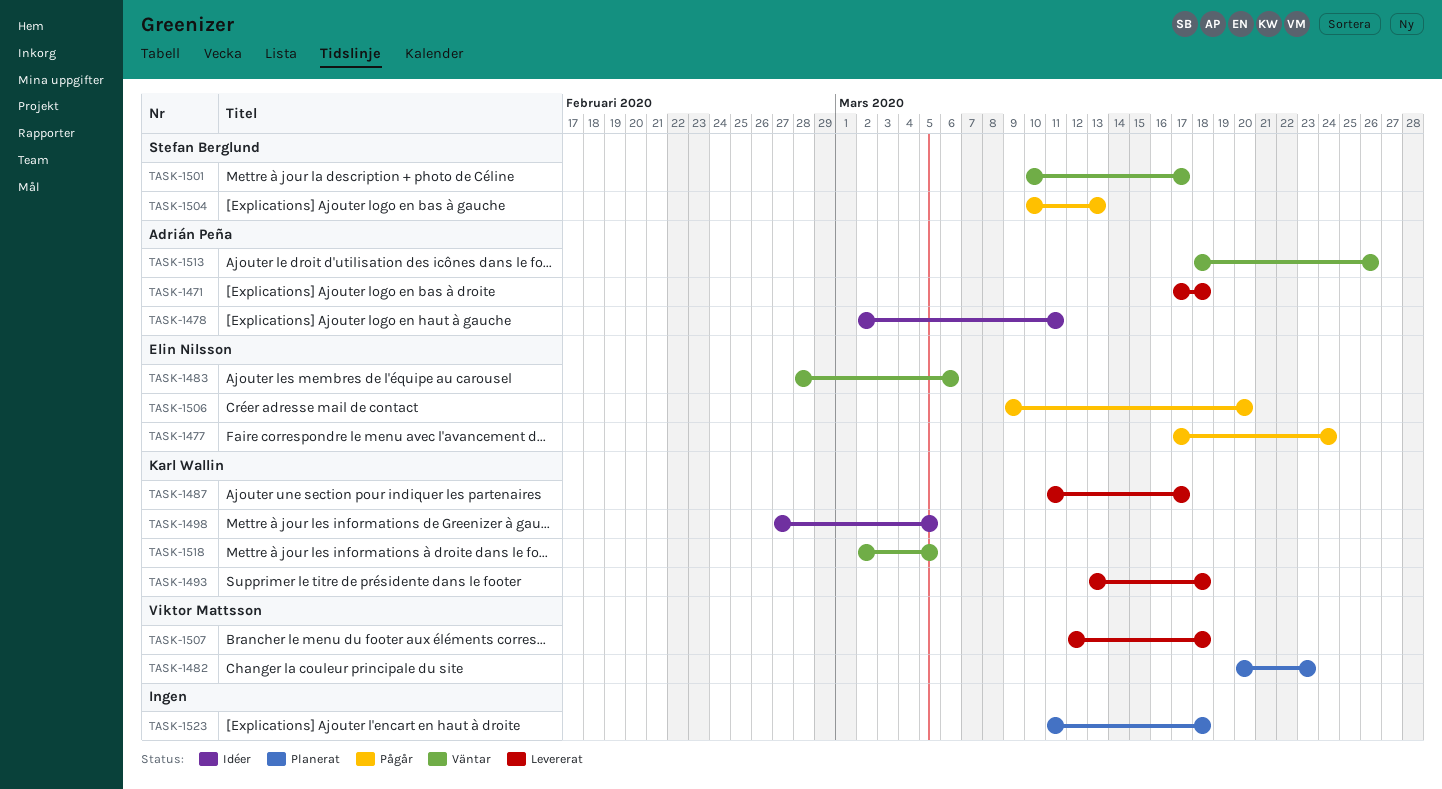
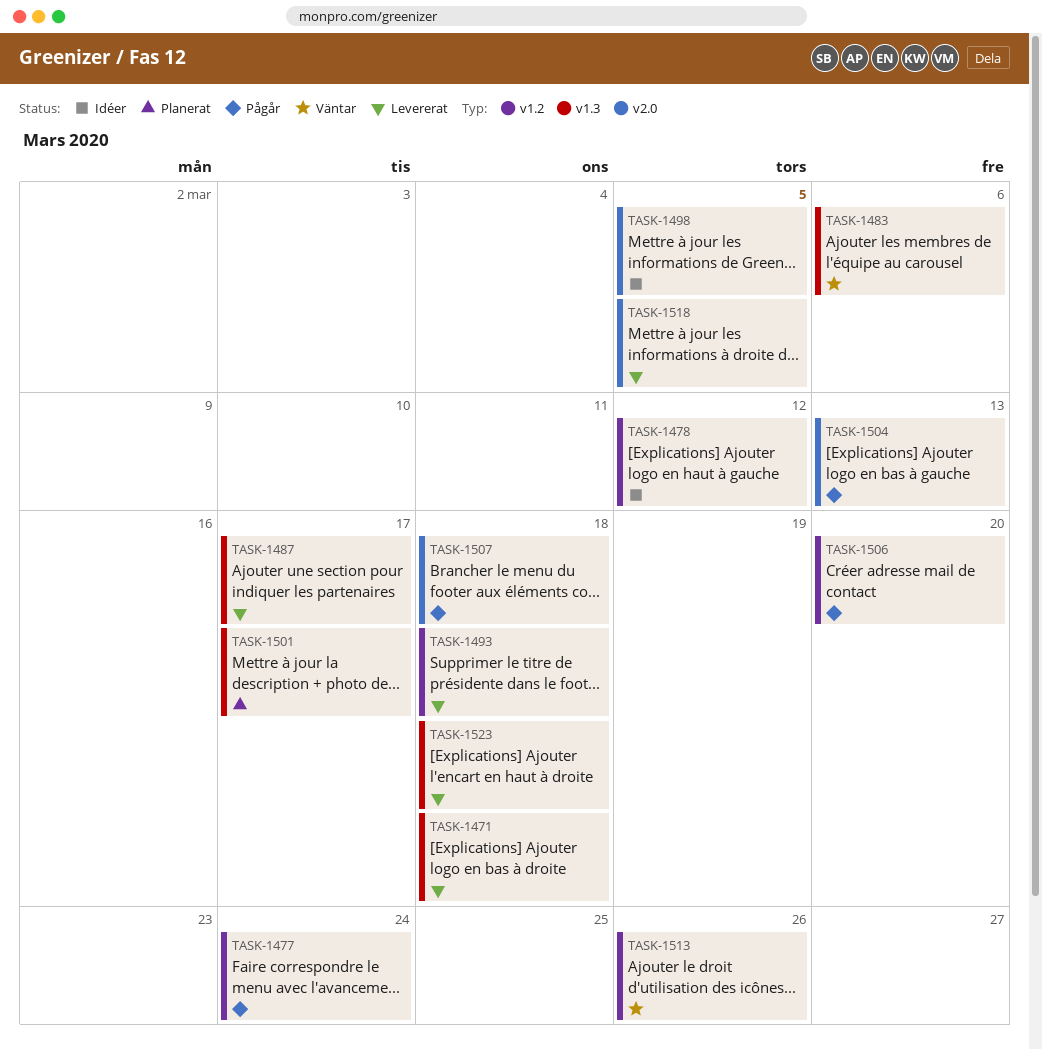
TASK-1478, due: Mar 11 -> Mar 12
TASK-1482: present -> none
TASK-1501, status: Väntar -> Planerat
TASK-1507, status: Levererat -> Pågår
TASK-1518, status: Väntar -> Levererat
TASK-1523, status: Planerat -> Levererat

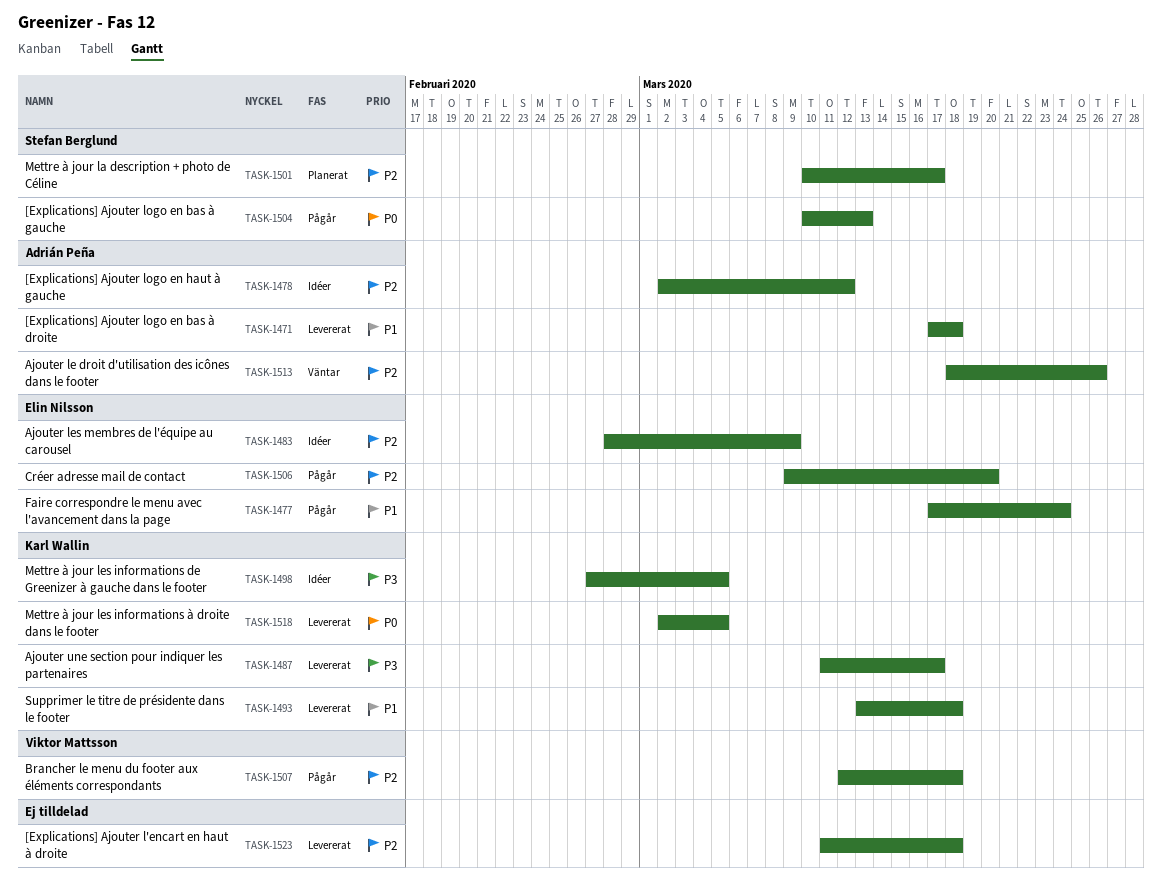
TASK-1483, status: Väntar -> Idéer
TASK-1483, due: Mar 6 -> Mar 9

